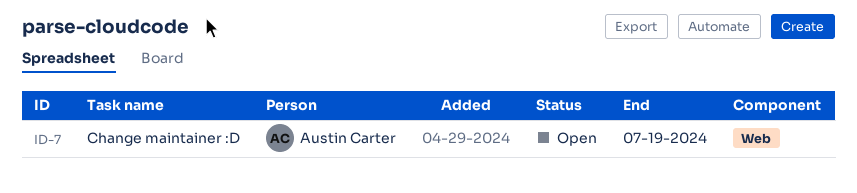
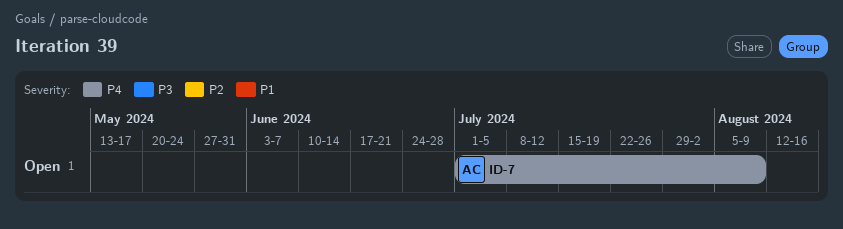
ID-7, due: Jul 19 -> Aug 9

